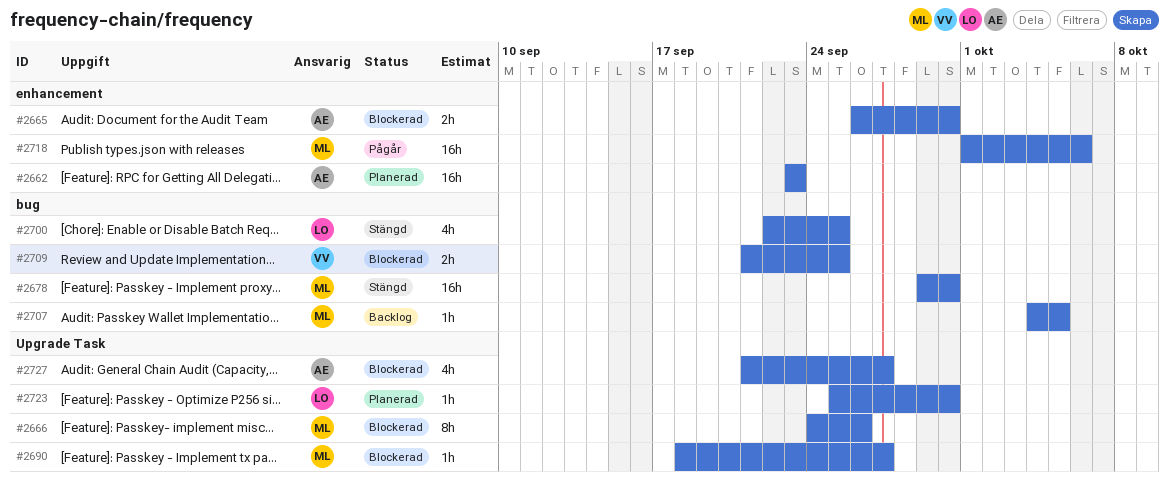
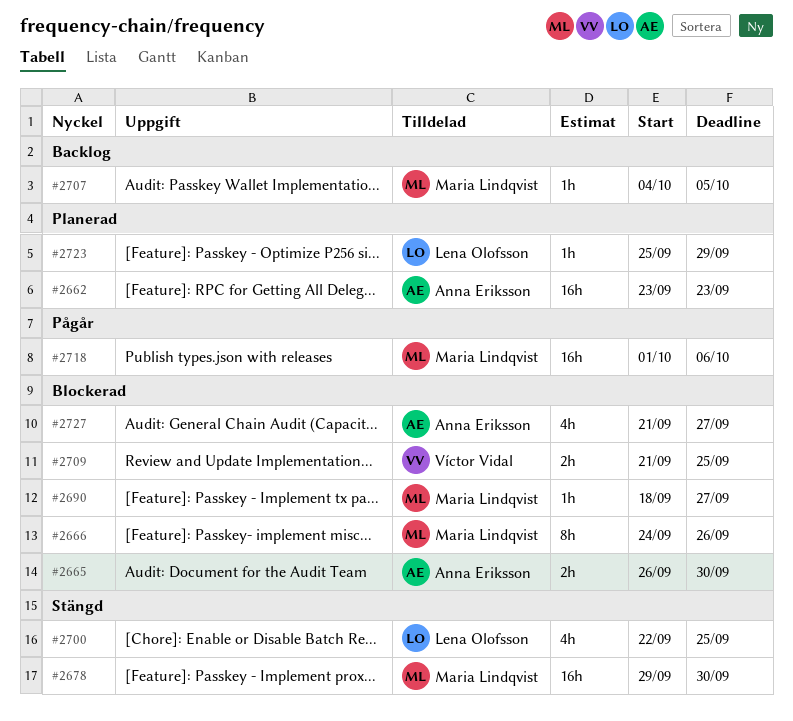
#2723, due: Sep 30 -> Sep 29

